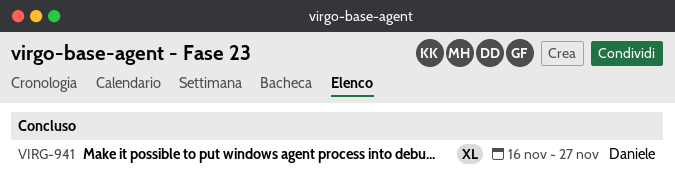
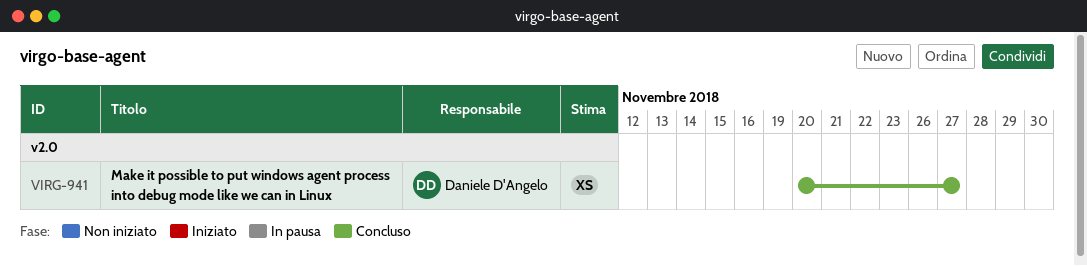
VIRG-941, estimate: XL -> XS
VIRG-941, start: Nov 16 -> Nov 20

